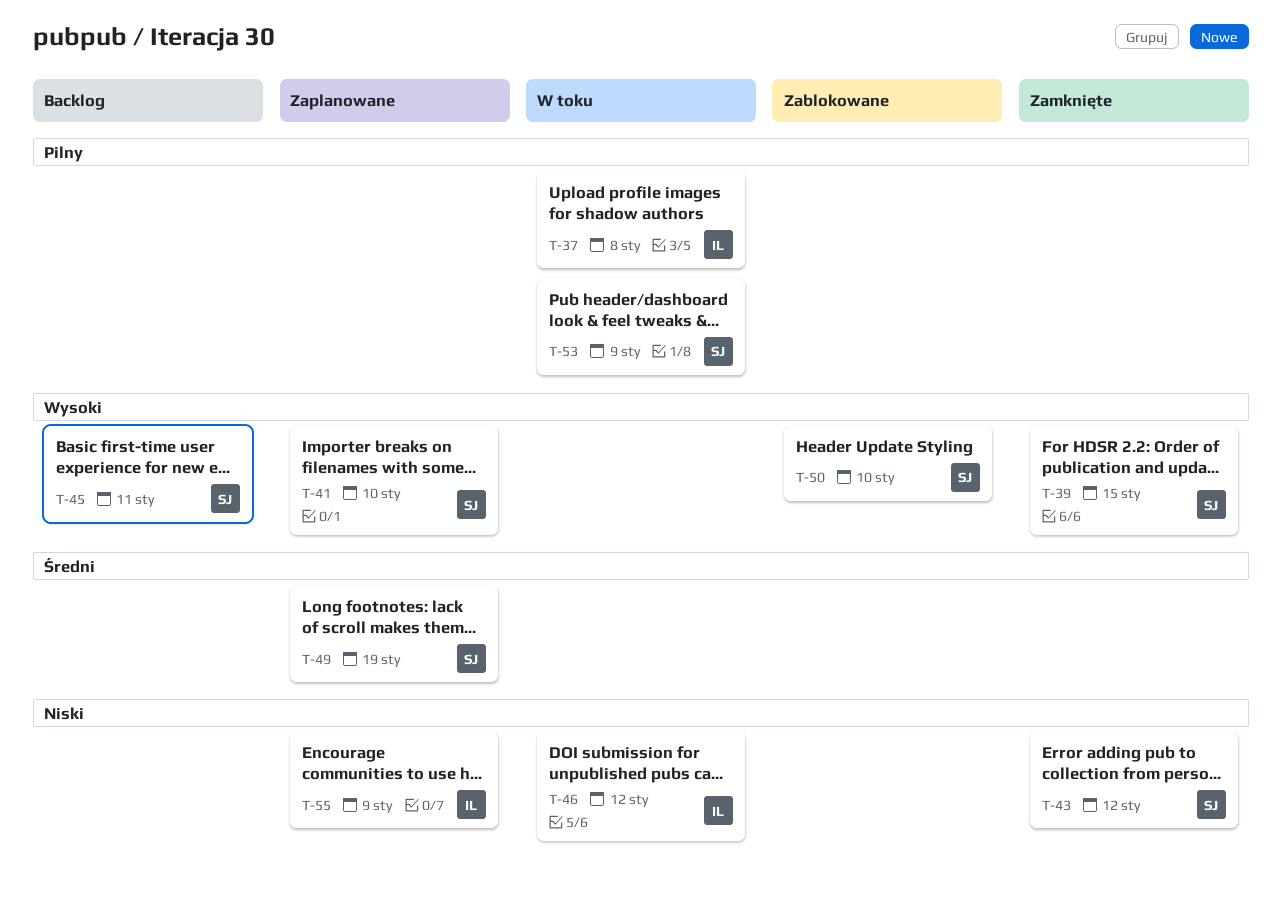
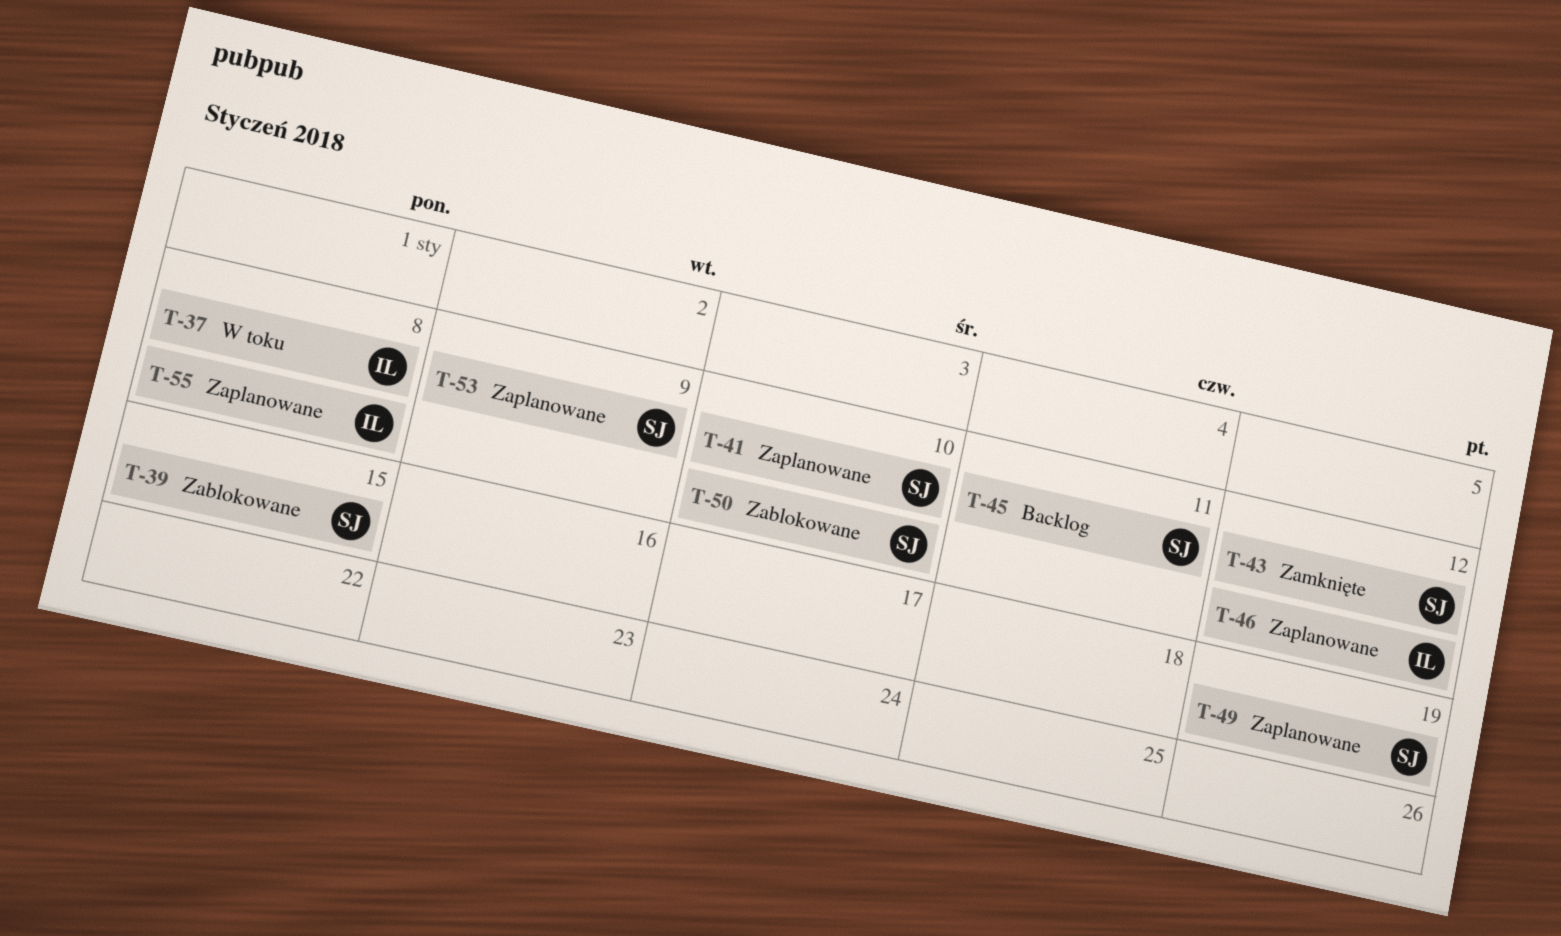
T-39, status: Zamknięte -> Zablokowane
T-46, status: W toku -> Zaplanowane
T-53, status: W toku -> Zaplanowane
T-55, due: Jan 9 -> Jan 8

